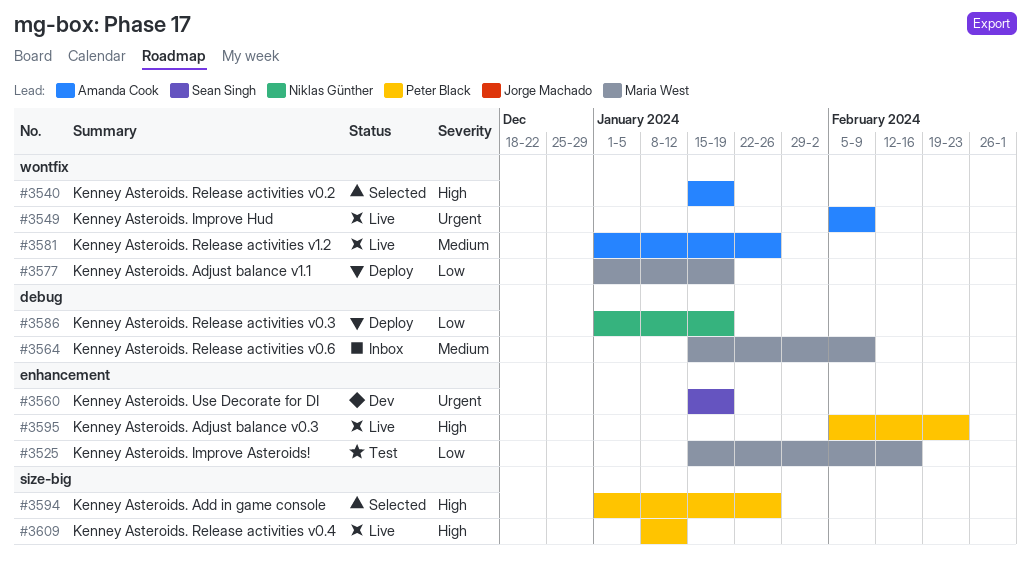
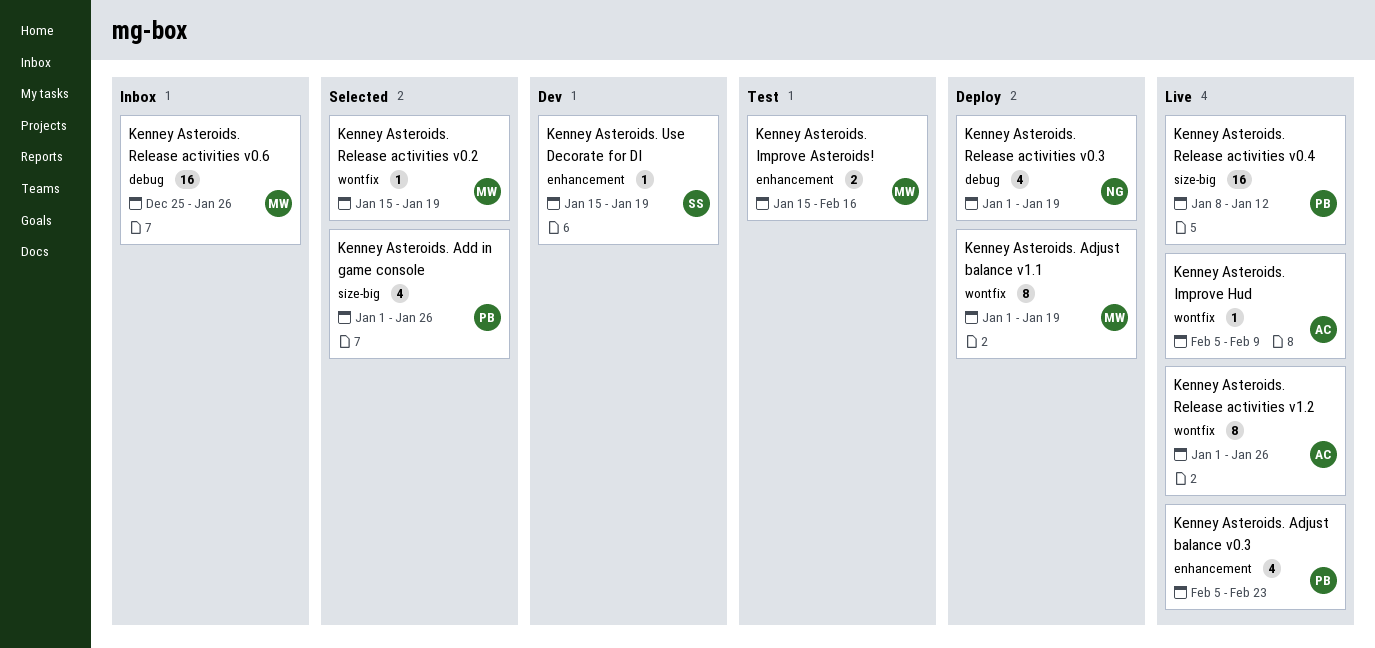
Kenney Asteroids. Release activities v0.2, owner: Amanda Cook -> Maria West
Kenney Asteroids. Release activities v0.6, start: Jan 15 -> Dec 25
Kenney Asteroids. Release activities v0.6, due: Feb 9 -> Jan 26

